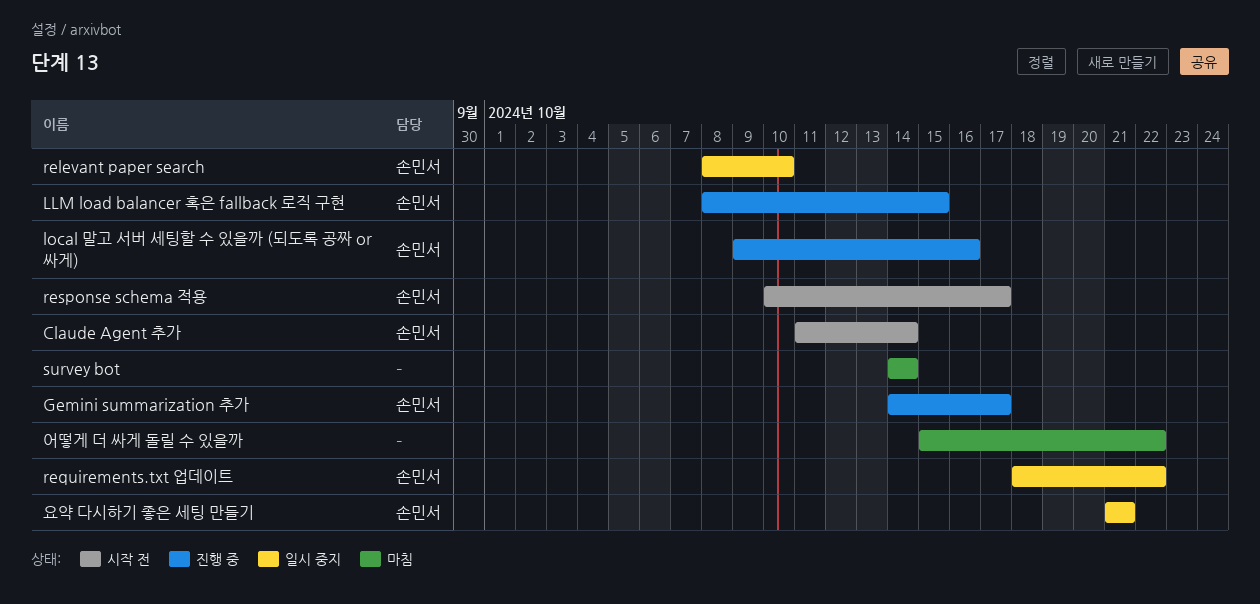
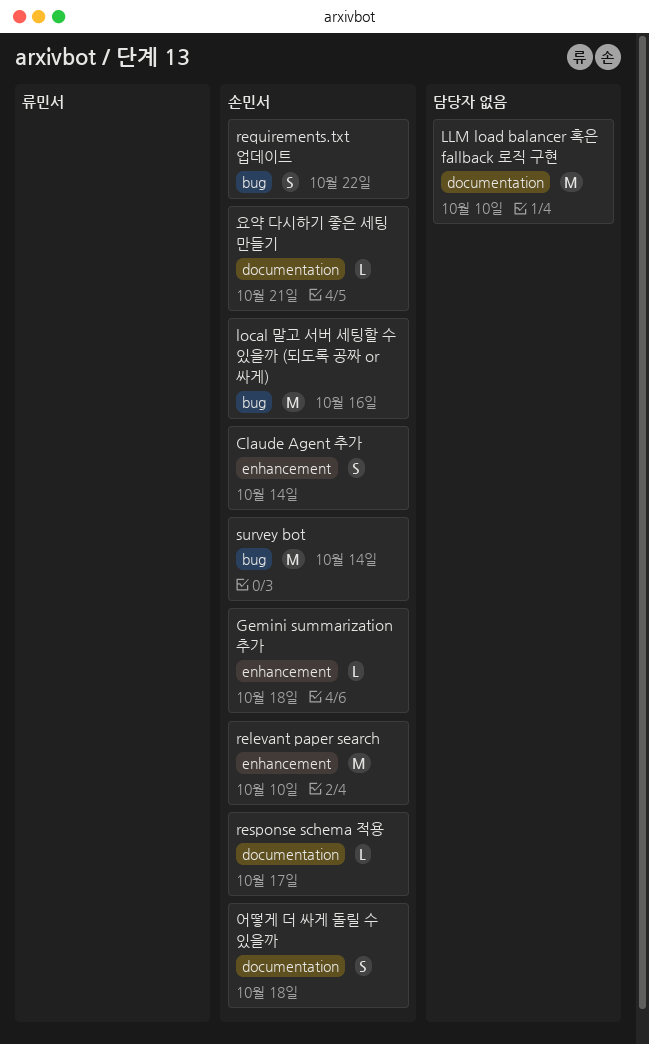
Gemini summarization 추가, due: Oct 17 -> Oct 18
LLM load balancer 혹은 fallback 로직 구현, owner: 손민서 -> none
LLM load balancer 혹은 fallback 로직 구현, due: Oct 15 -> Oct 10
survey bot, owner: none -> 손민서
어떻게 더 싸게 돌릴 수 있을까, owner: none -> 손민서
어떻게 더 싸게 돌릴 수 있을까, due: Oct 22 -> Oct 18

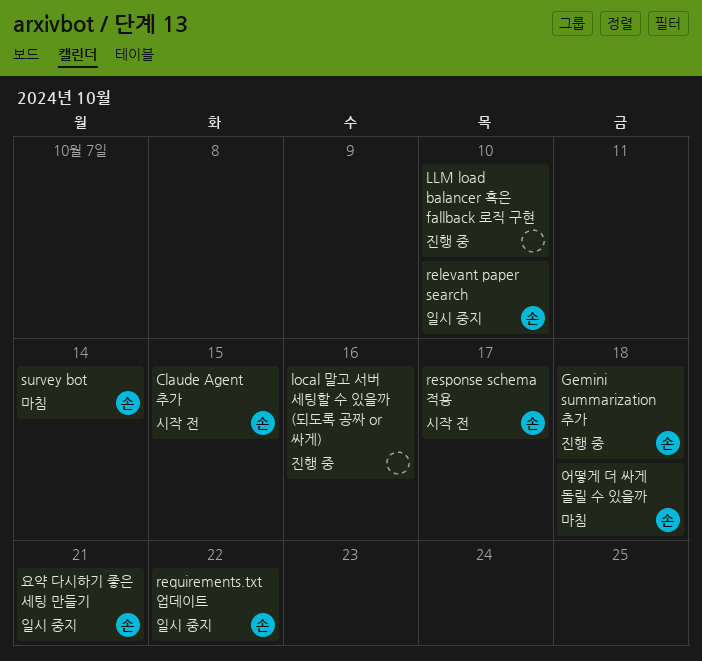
Claude Agent 추가, due: Oct 14 -> Oct 15
local 말고 서버 세팅할 수 있을까 (되도록 공짜 or 싸게), owner: 손민서 -> none

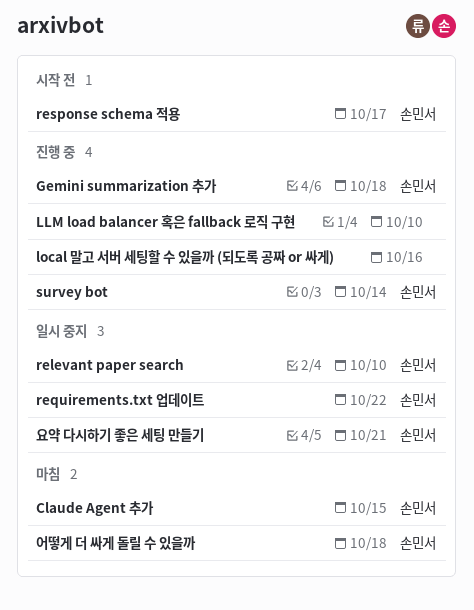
Claude Agent 추가, status: 시작 전 -> 마침
survey bot, status: 마침 -> 진행 중

